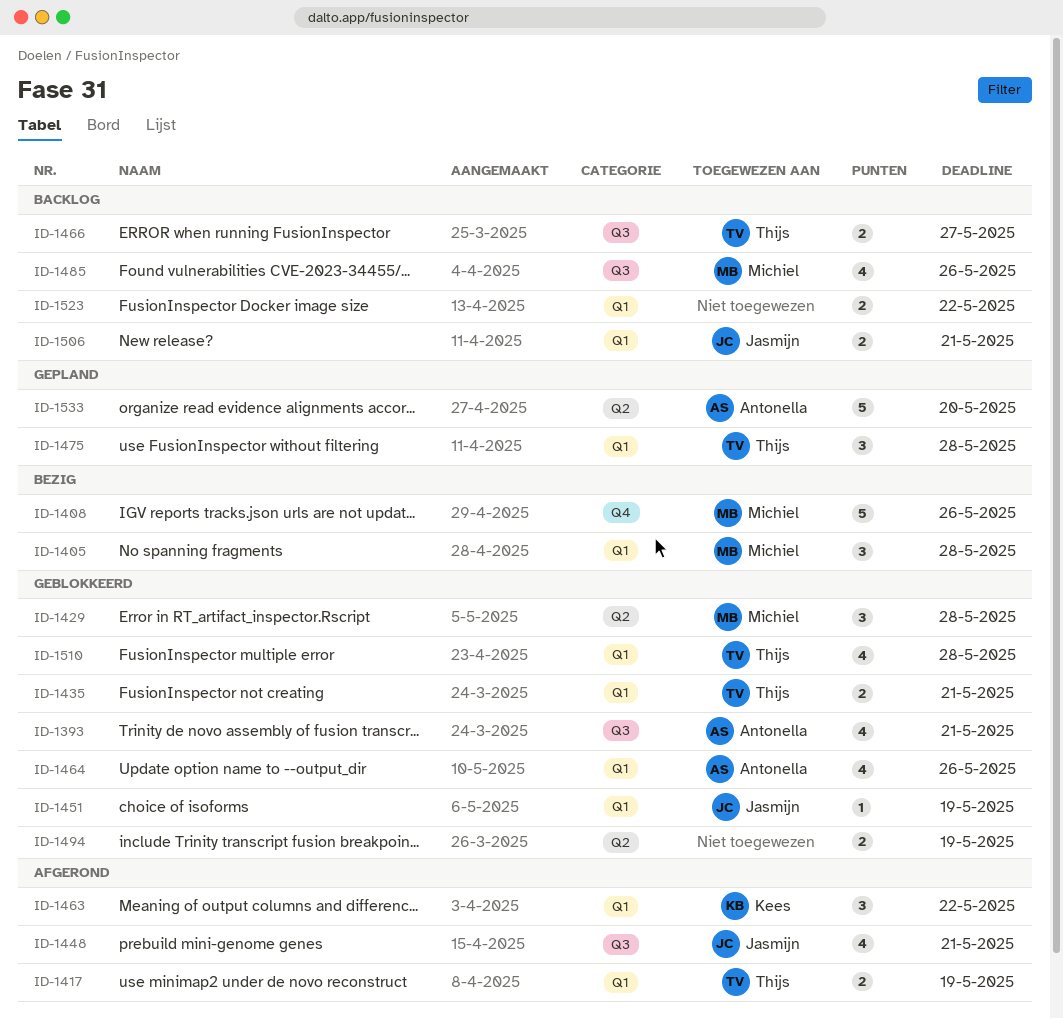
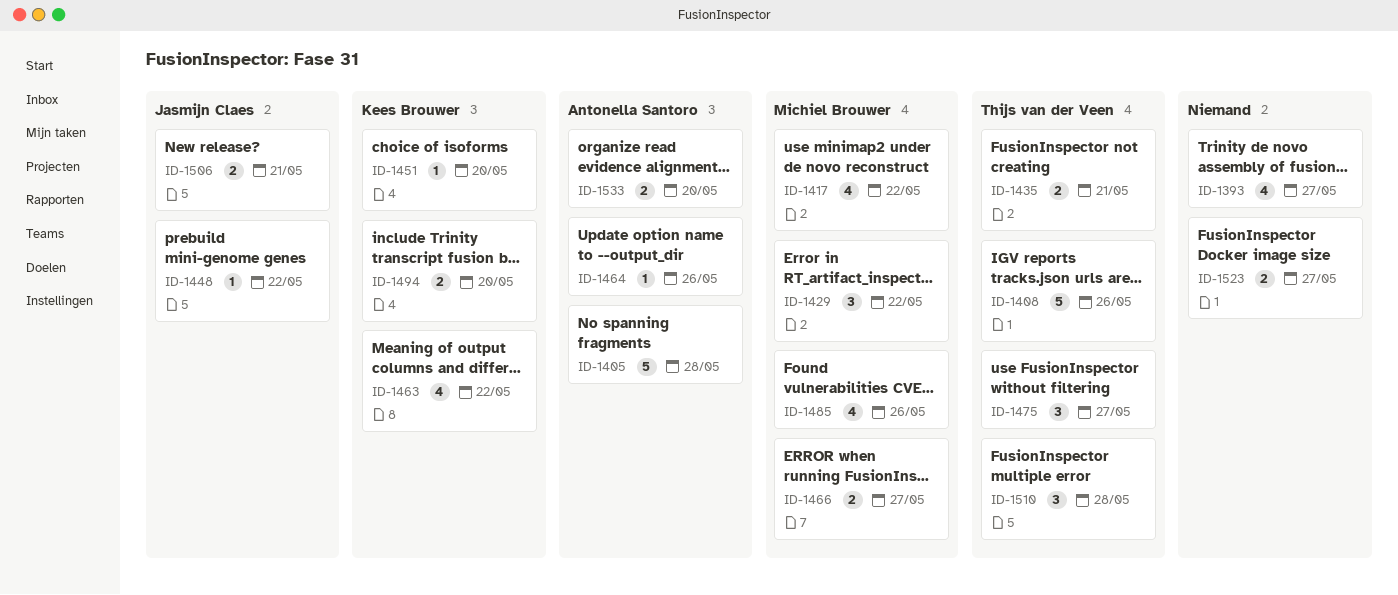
ID-1393, owner: Antonella Santoro -> none
ID-1393, due: May 21 -> May 27
ID-1405, owner: Michiel Brouwer -> Antonella Santoro
ID-1405, estimate: 3 -> 5
ID-1408, owner: Michiel Brouwer -> Thijs van der Veen
ID-1417, owner: Thijs van der Veen -> Michiel Brouwer
ID-1417, estimate: 2 -> 4
ID-1417, due: May 19 -> May 22
ID-1429, due: May 28 -> May 22
ID-1448, estimate: 4 -> 1
ID-1448, due: May 21 -> May 22
ID-1451, owner: Jasmijn Claes -> Kees Brouwer
ID-1451, due: May 19 -> May 20
ID-1463, estimate: 3 -> 4
ID-1464, estimate: 4 -> 1
ID-1466, owner: Thijs van der Veen -> Michiel Brouwer
ID-1475, due: May 28 -> May 27
ID-1494, owner: none -> Kees Brouwer
ID-1494, due: May 19 -> May 20
ID-1510, estimate: 4 -> 3
ID-1523, due: May 22 -> May 27
ID-1533, estimate: 5 -> 2

